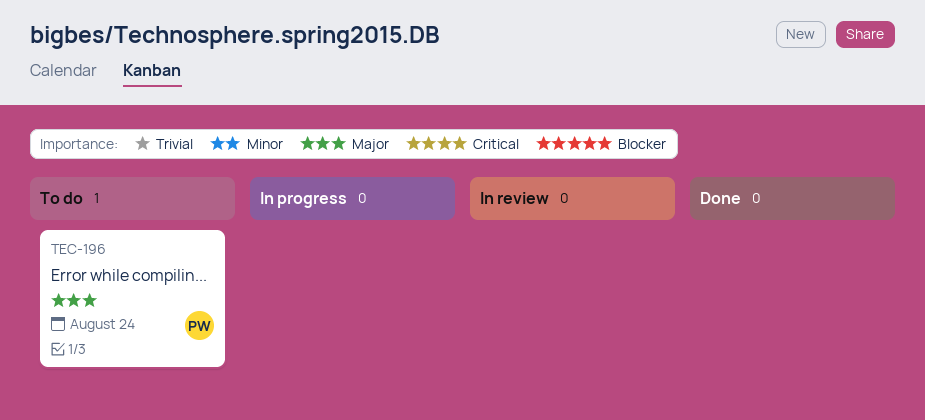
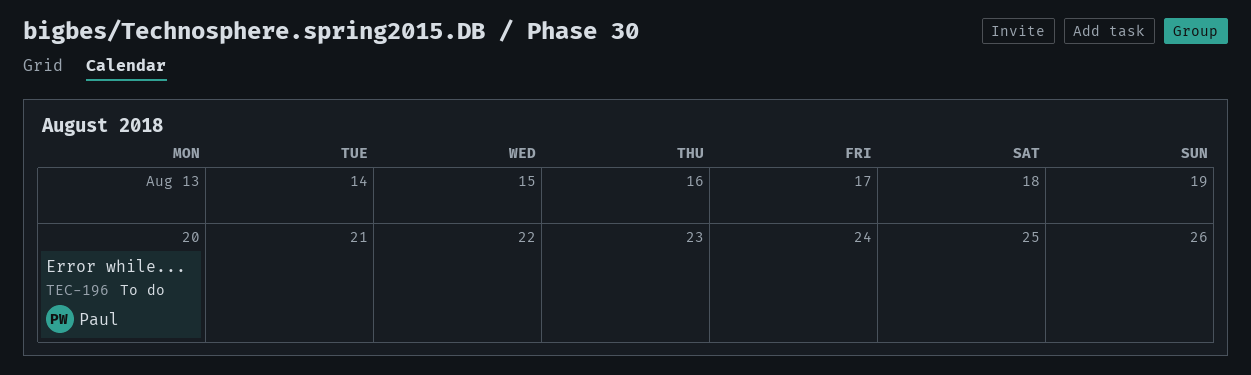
TEC-196, due: Aug 24 -> Aug 20

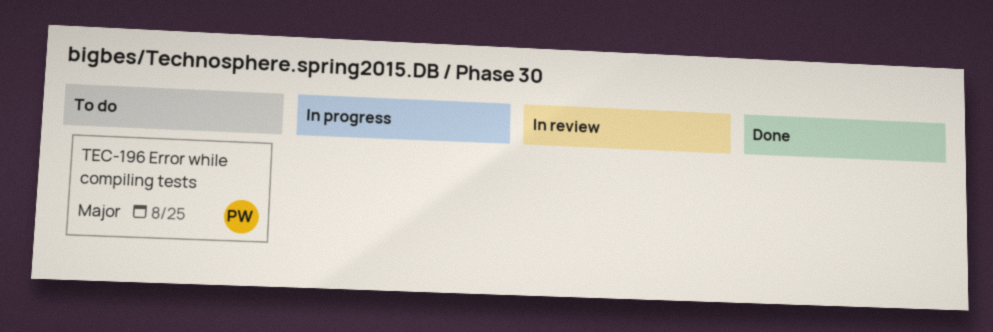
TEC-196, due: Aug 20 -> Aug 25

